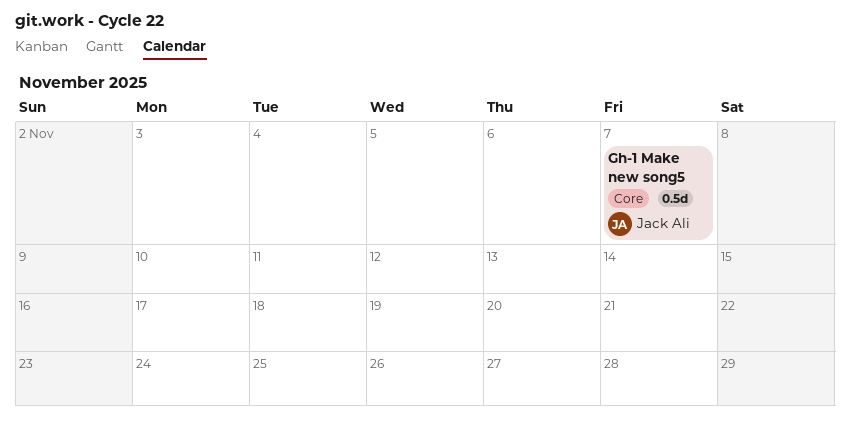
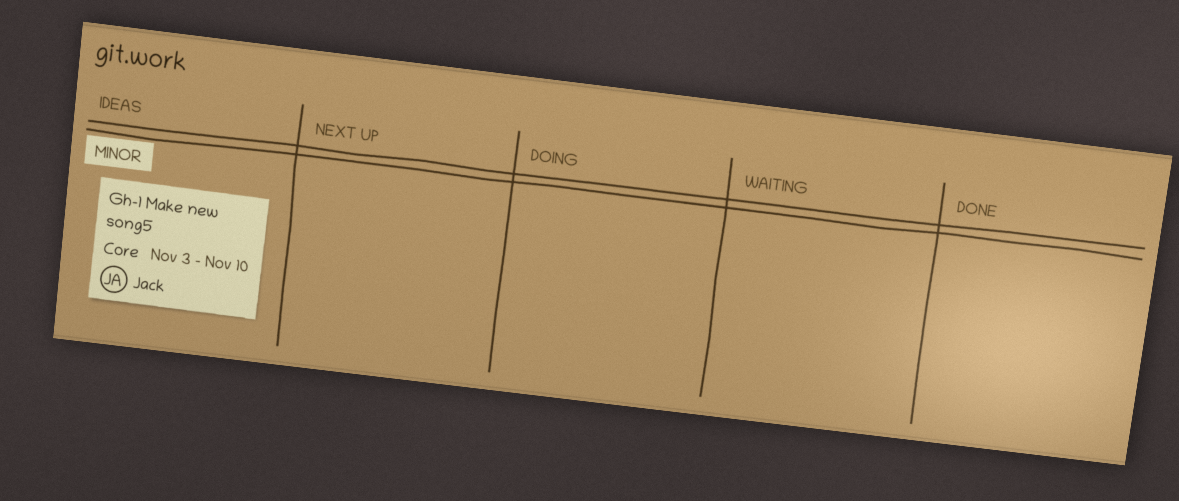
Gh-1 Make new song5, due: Nov 7 -> Nov 10

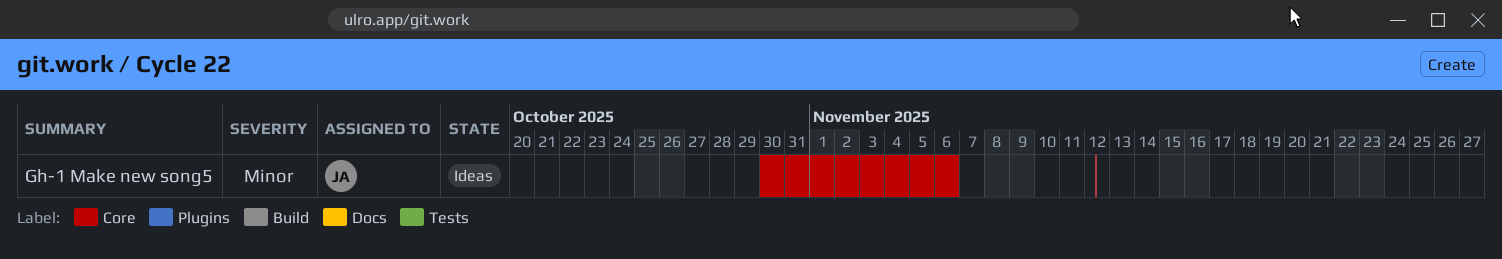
Gh-1 Make new song5, start: Nov 3 -> Oct 30
Gh-1 Make new song5, due: Nov 10 -> Nov 6

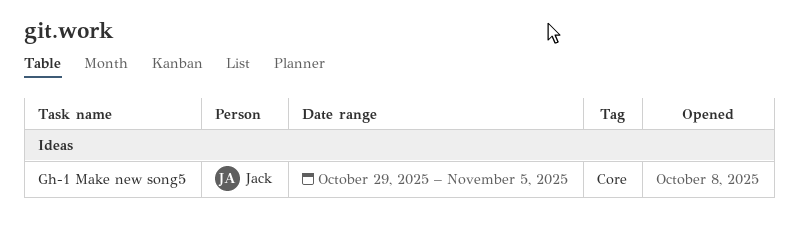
Gh-1 Make new song5, start: Oct 30 -> Oct 29
Gh-1 Make new song5, due: Nov 6 -> Nov 5

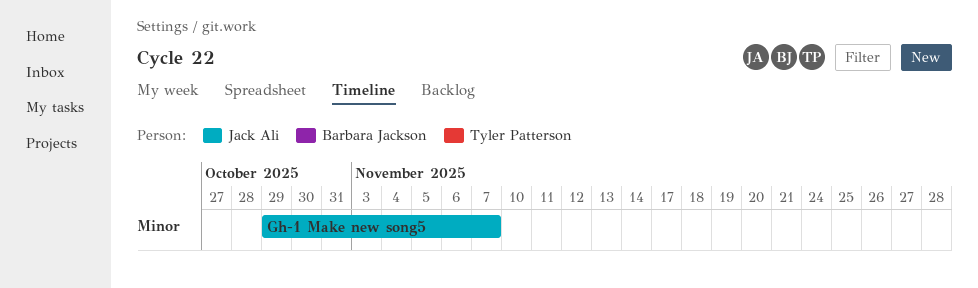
Gh-1 Make new song5, due: Nov 5 -> Nov 7

